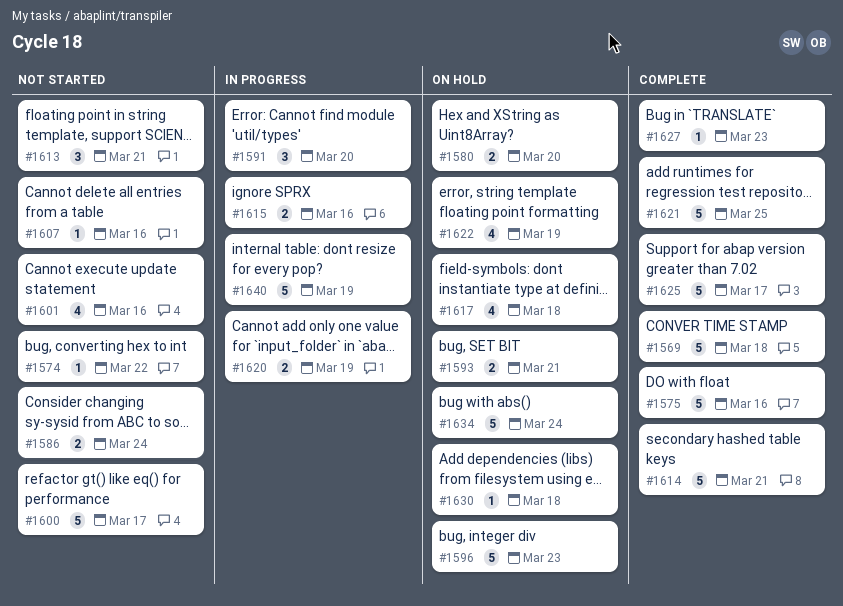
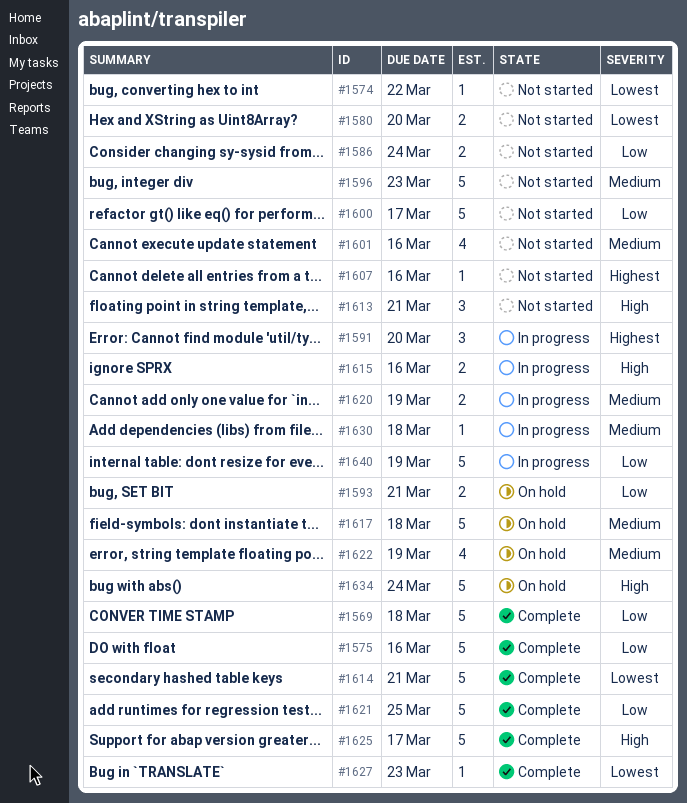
#1580, status: On hold -> Not started
#1596, status: On hold -> Not started
#1617, estimate: 4 -> 5
#1630, status: On hold -> In progress

